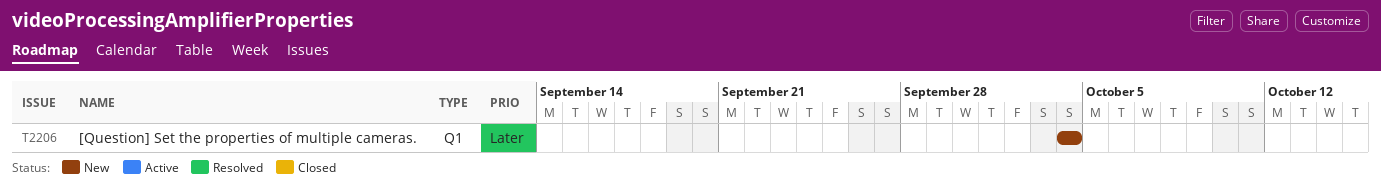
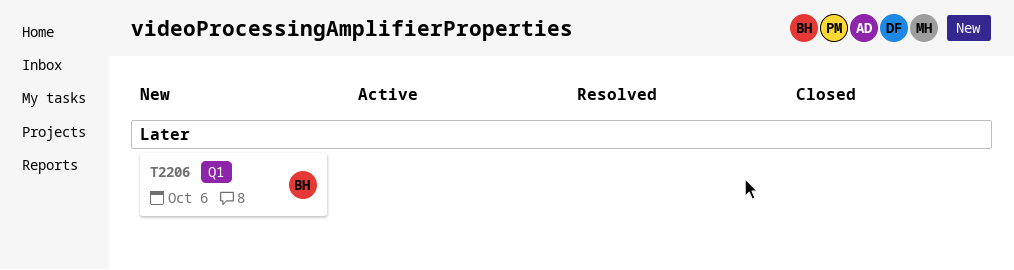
T2206, due: Oct 4 -> Oct 6

